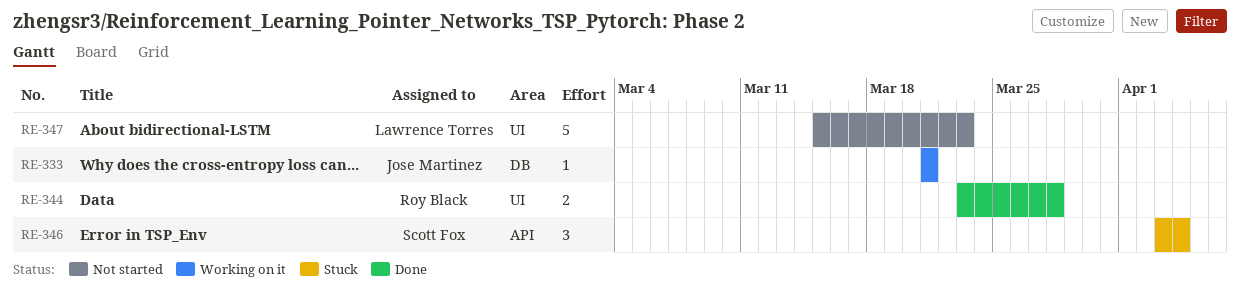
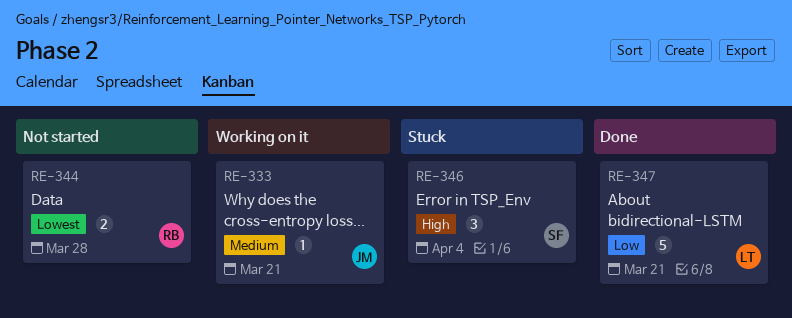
RE-344, status: Done -> Not started
RE-347, status: Not started -> Done
RE-347, due: Mar 23 -> Mar 21

